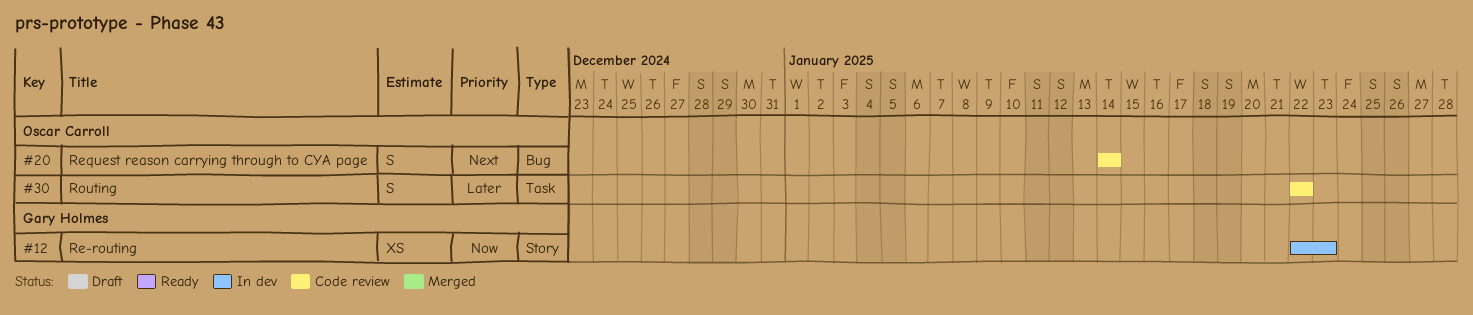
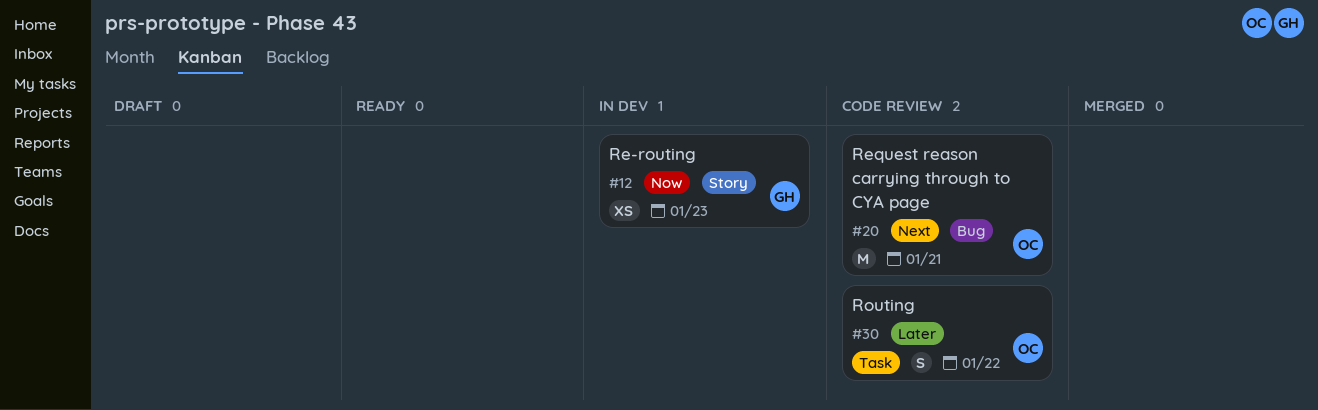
#20, estimate: S -> M
#20, due: Jan 14 -> Jan 21

